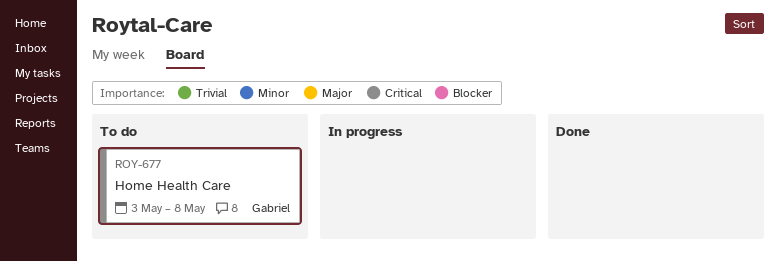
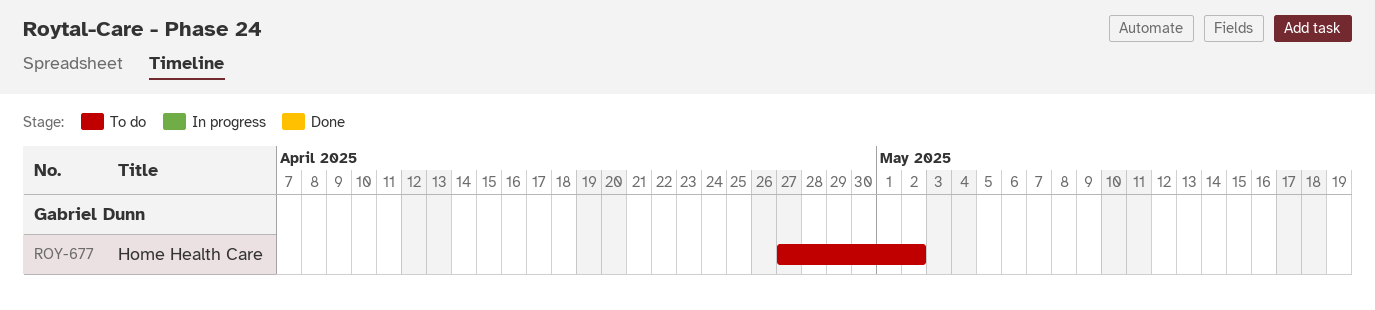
ROY-677, start: May 3 -> Apr 27
ROY-677, due: May 8 -> May 2

